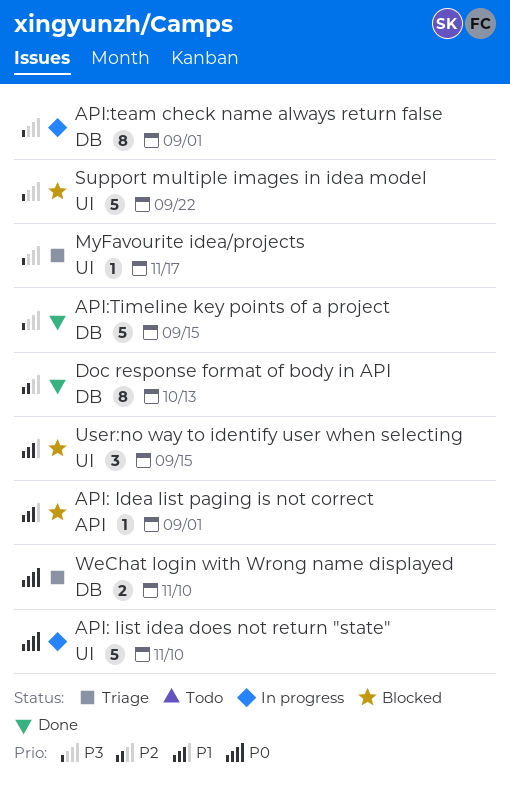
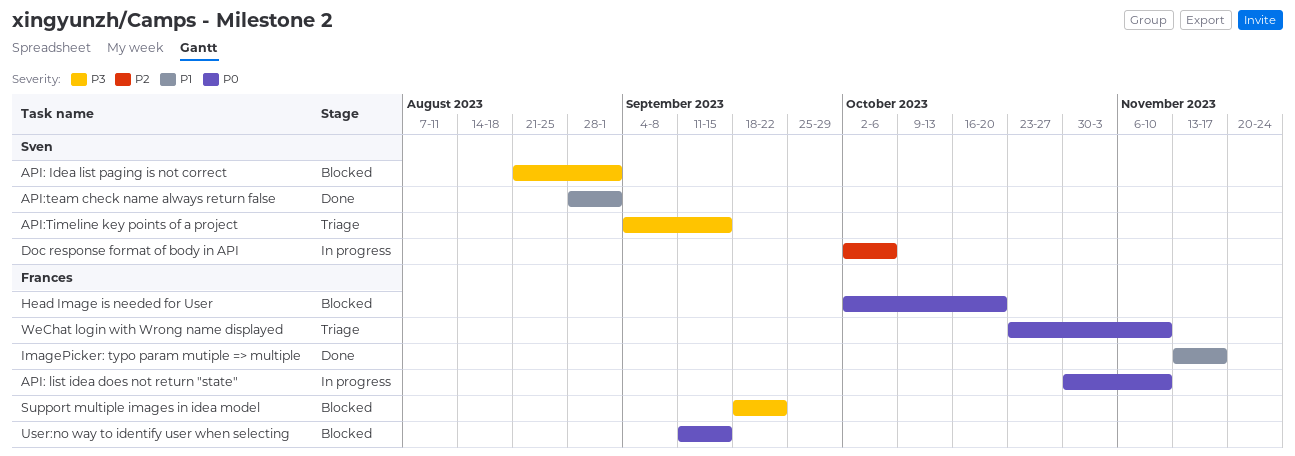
API: Idea list paging is not correct, priority: P1 -> P3
API:team check name always return false, status: In progress -> Done
API:team check name always return false, priority: P3 -> P1
API:Timeline key points of a project, status: Done -> Triage
Doc response format of body in API, status: Done -> In progress
Doc response format of body in API, due: Oct 13 -> Oct 6
Head Image is needed for User: none -> present
ImagePicker: typo param mutiple => multiple: none -> present
MyFavourite idea/projects: present -> none
User:no way to identify user when selecting, priority: P1 -> P0

